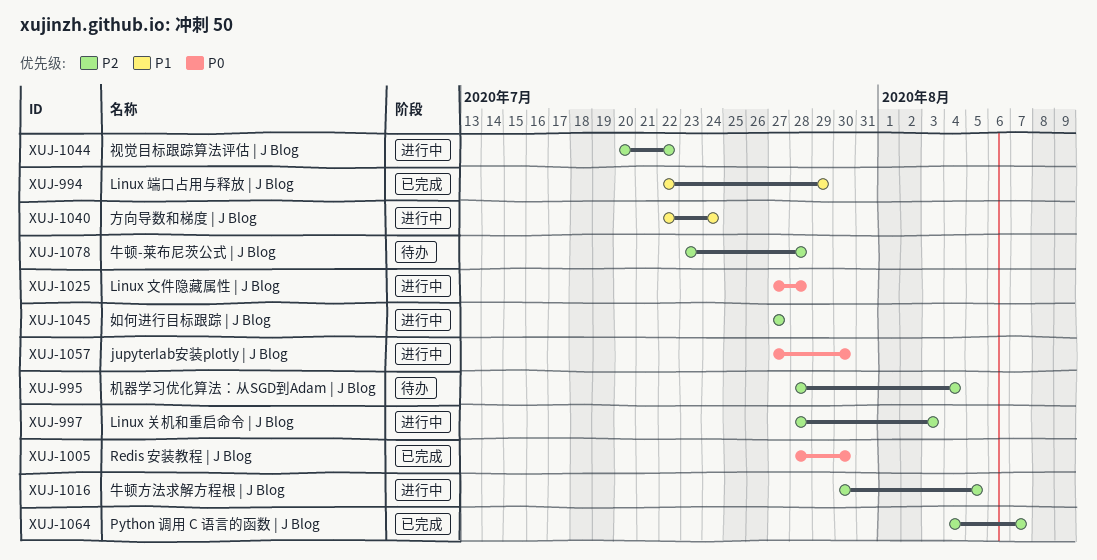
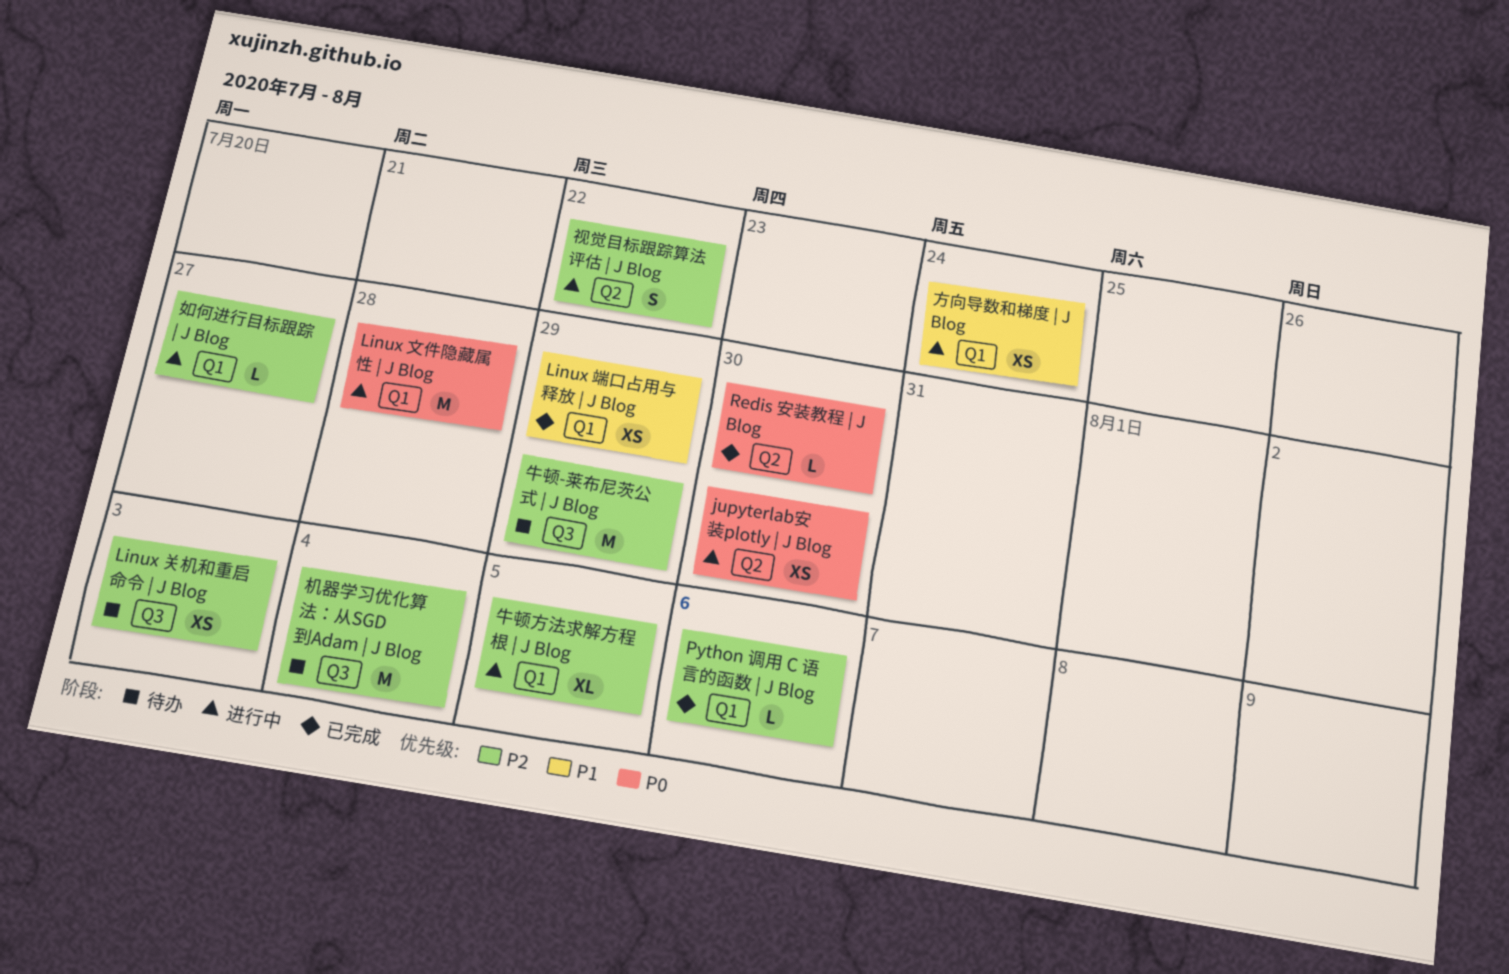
Linux 关机和重启命令 | J Blog, status: 进行中 -> 待办
Python 调用 C 语言的函数 | J Blog, due: Aug 7 -> Aug 6
牛顿-莱布尼茨公式 | J Blog, due: Jul 28 -> Jul 29

